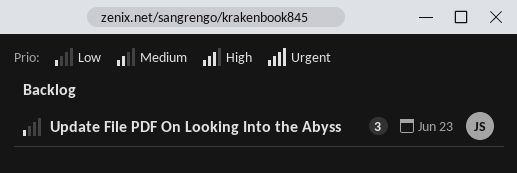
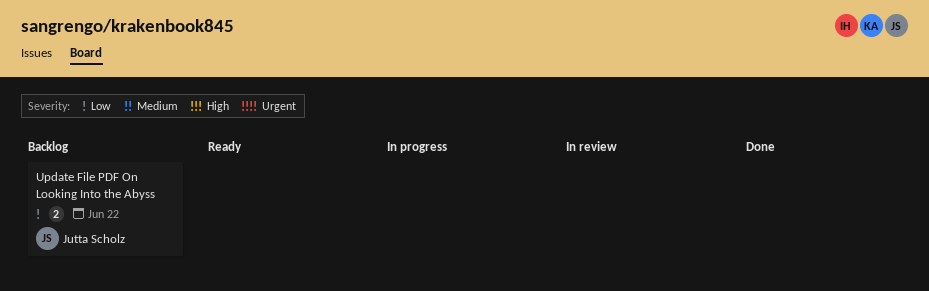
Update File PDF On Looking Into the Abyss, estimate: 3 -> 2
Update File PDF On Looking Into the Abyss, due: Jun 23 -> Jun 22

